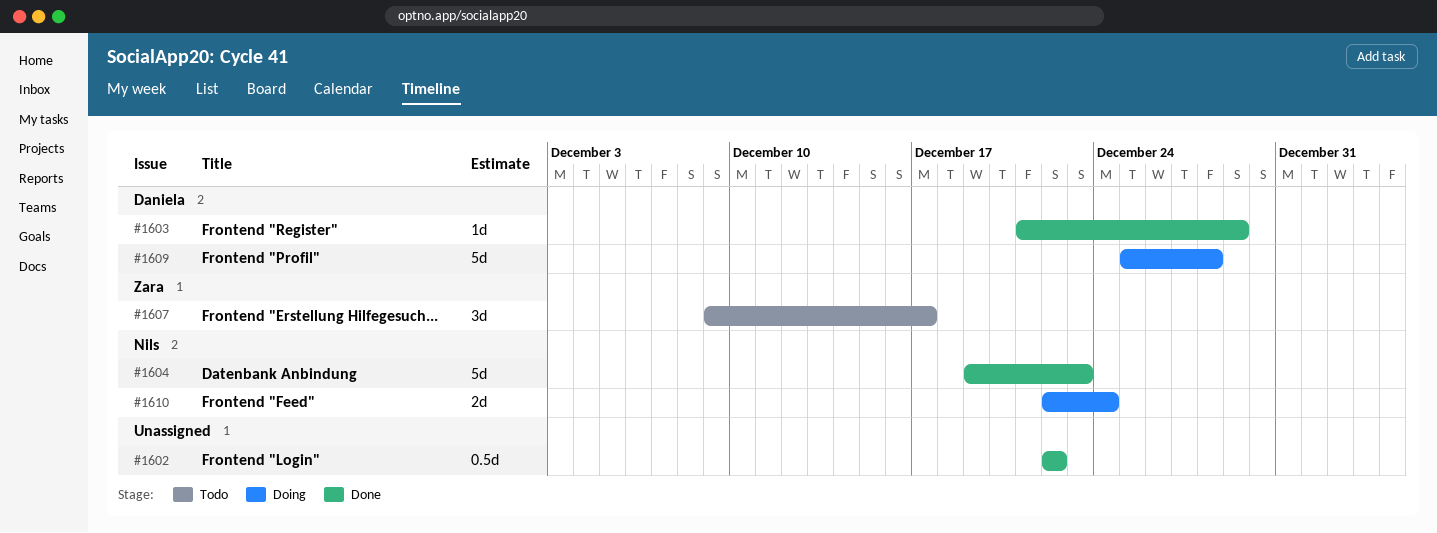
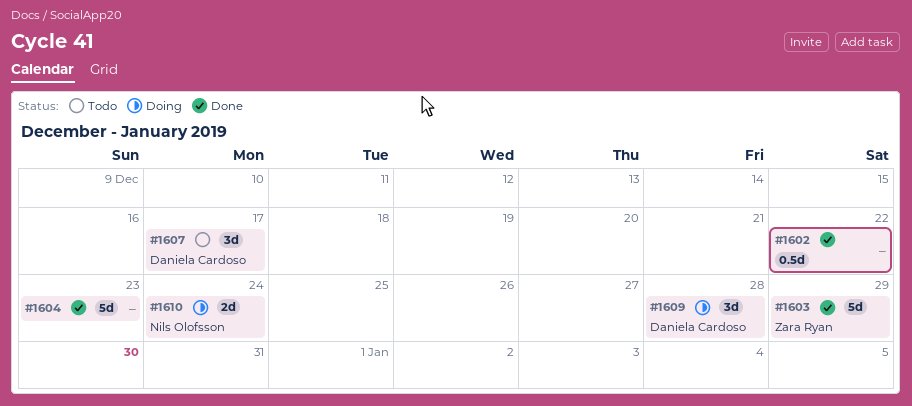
#1603, owner: Daniela Cardoso -> Zara Ryan
#1603, estimate: 1d -> 5d
#1604, owner: Nils Olofsson -> none
#1607, owner: Zara Ryan -> Daniela Cardoso
#1609, estimate: 5d -> 3d

